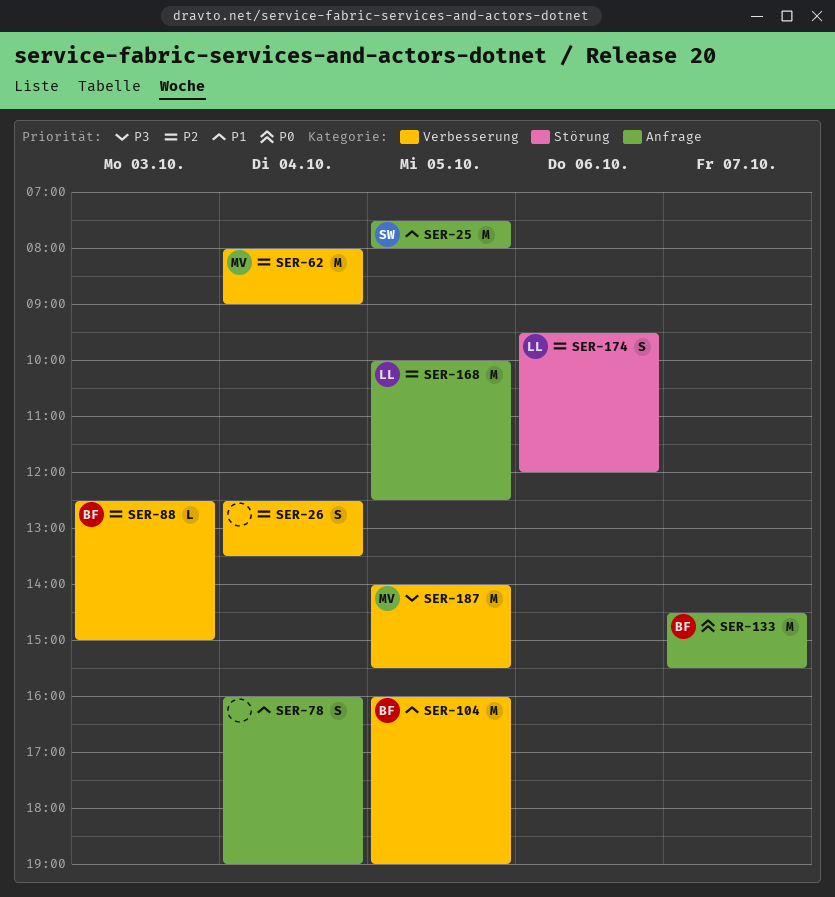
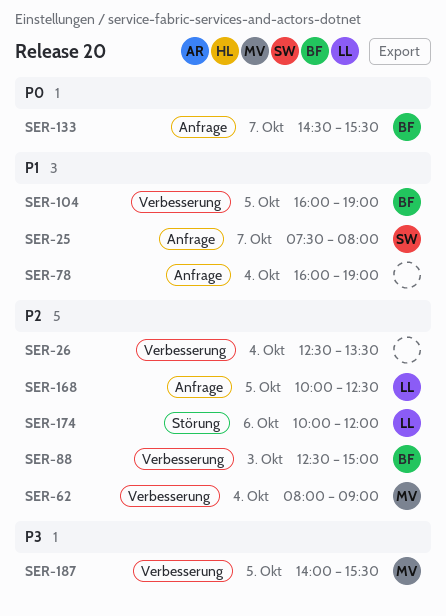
SER-25, day: Oct 5 -> Oct 7
SER-174, begins: 09:30 -> 10:00

